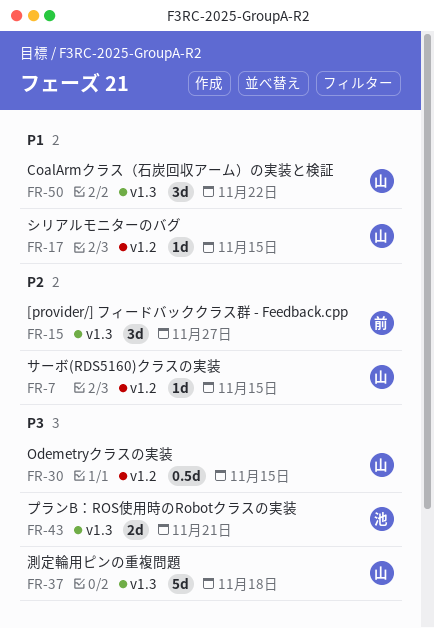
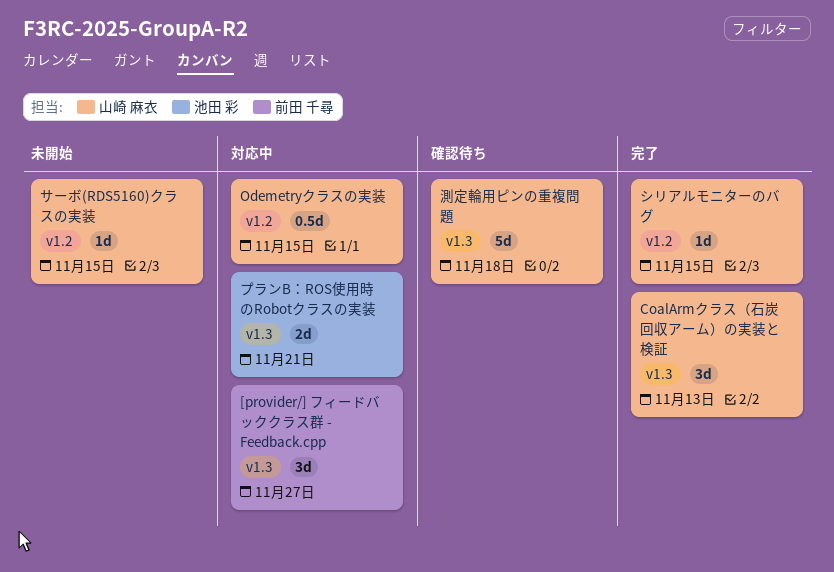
CoalArmクラス（石炭回収アーム）の実装と検証, due: Nov 22 -> Nov 13

